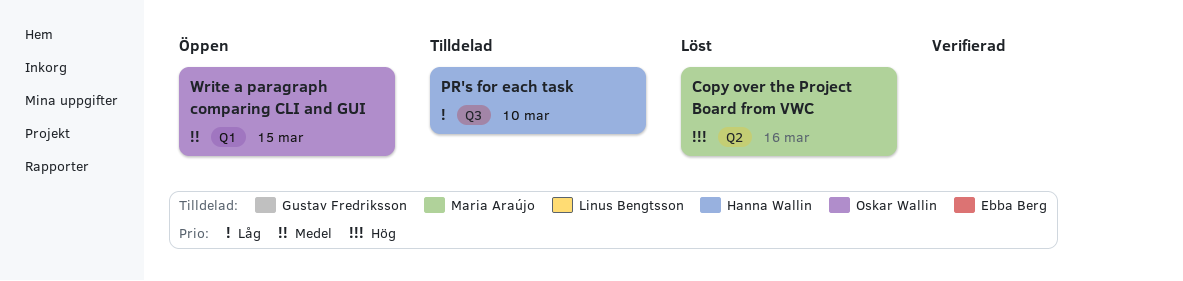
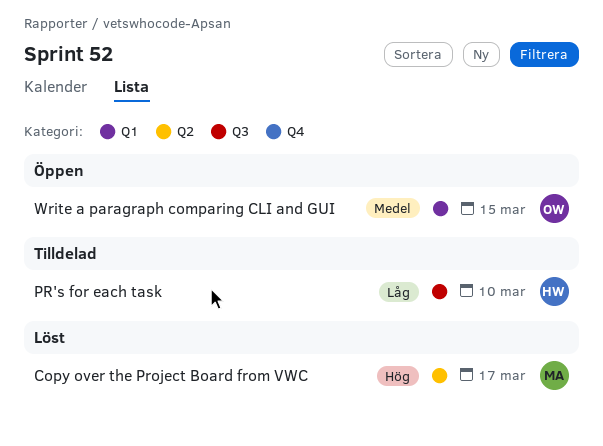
Copy over the Project Board from VWC, due: Mar 16 -> Mar 17

